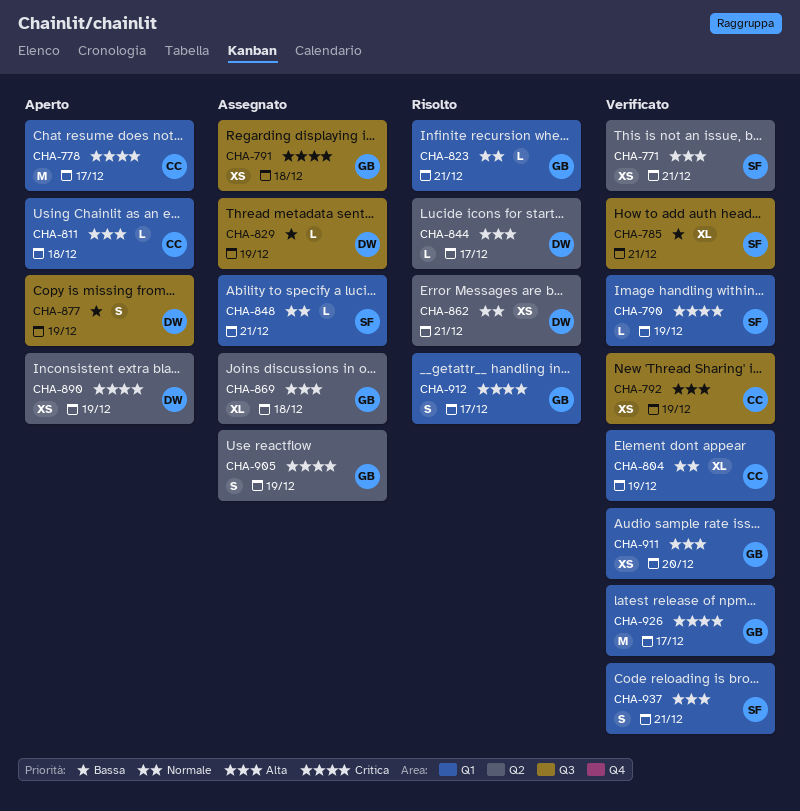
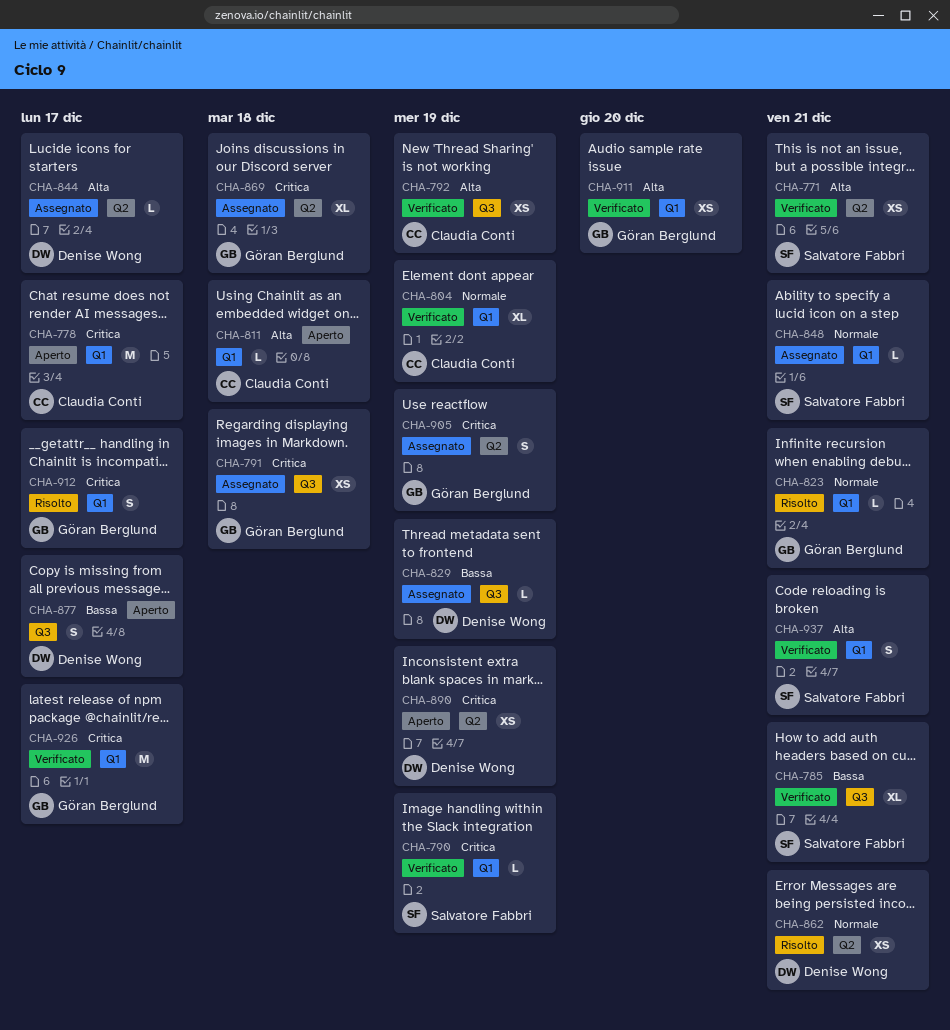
CHA-844, status: Risolto -> Assegnato
CHA-869, priority: Alta -> Critica
CHA-877, due: Dec 19 -> Dec 17

